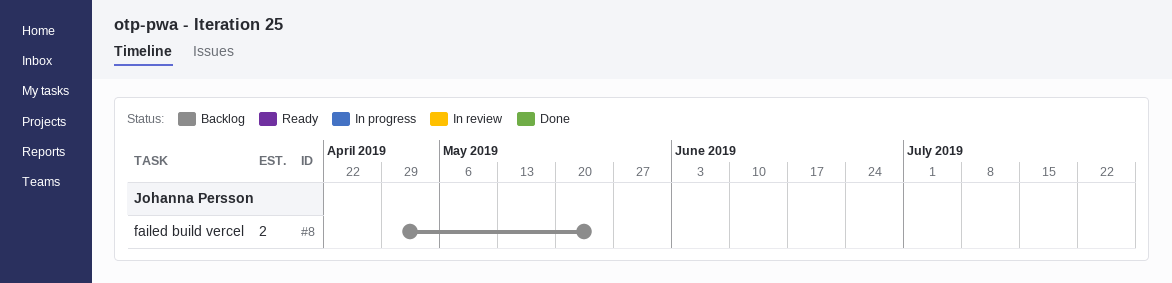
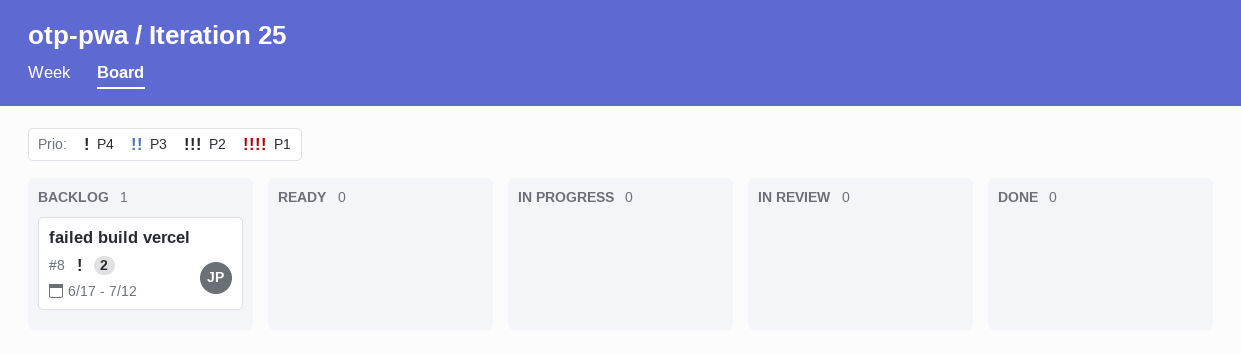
#8, start: Apr 29 -> Jun 17
#8, due: May 24 -> Jul 12

